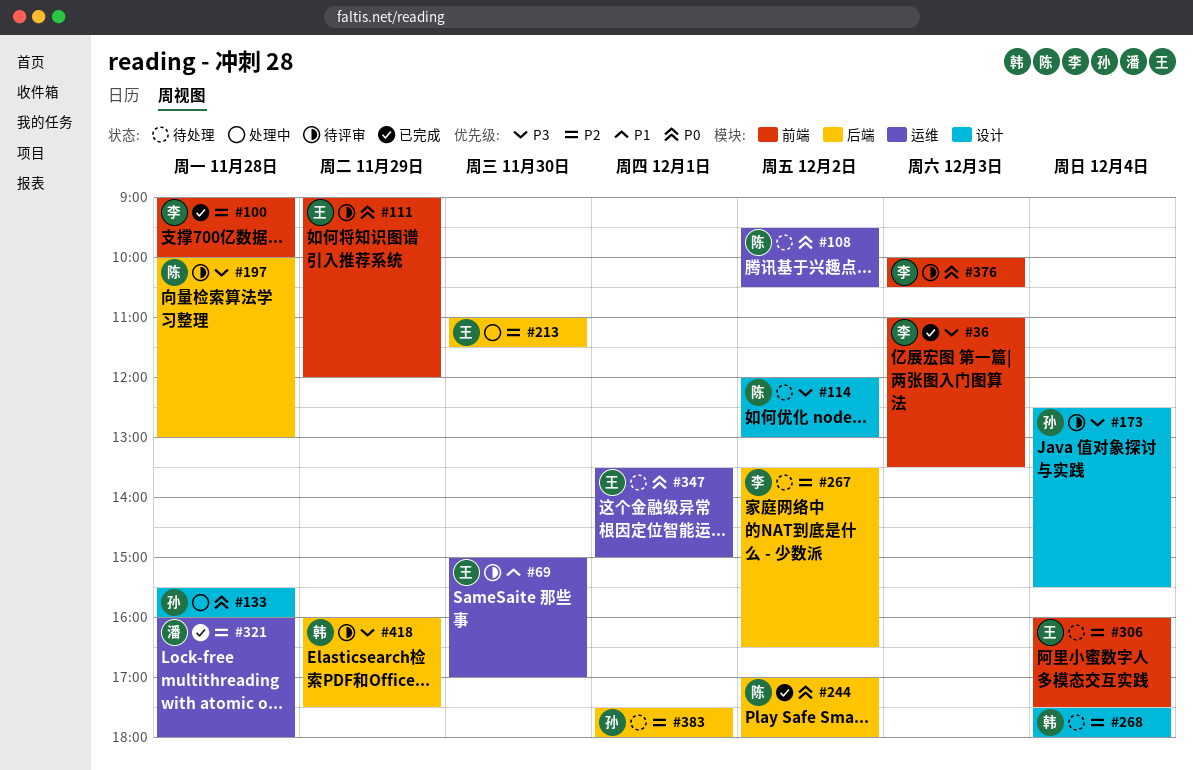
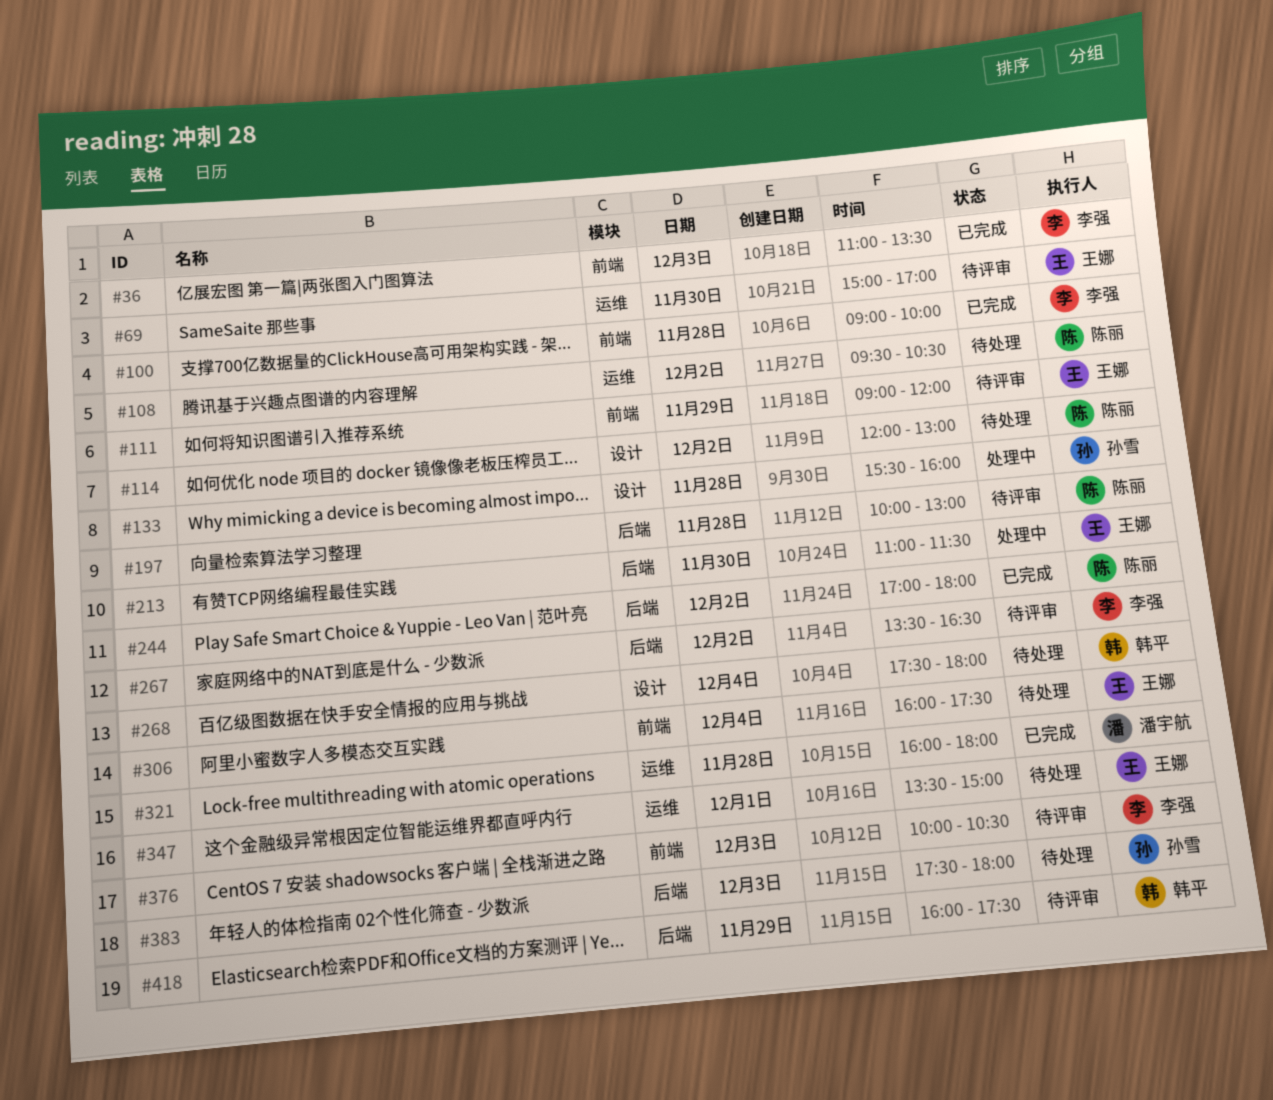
#173: present -> none
#267, status: 待处理 -> 待评审
#383, day: Dec 1 -> Dec 3

